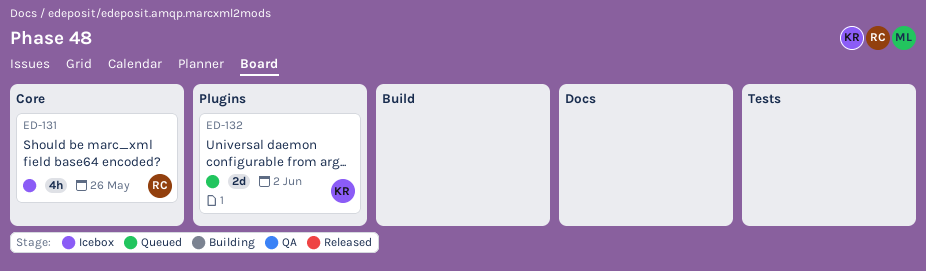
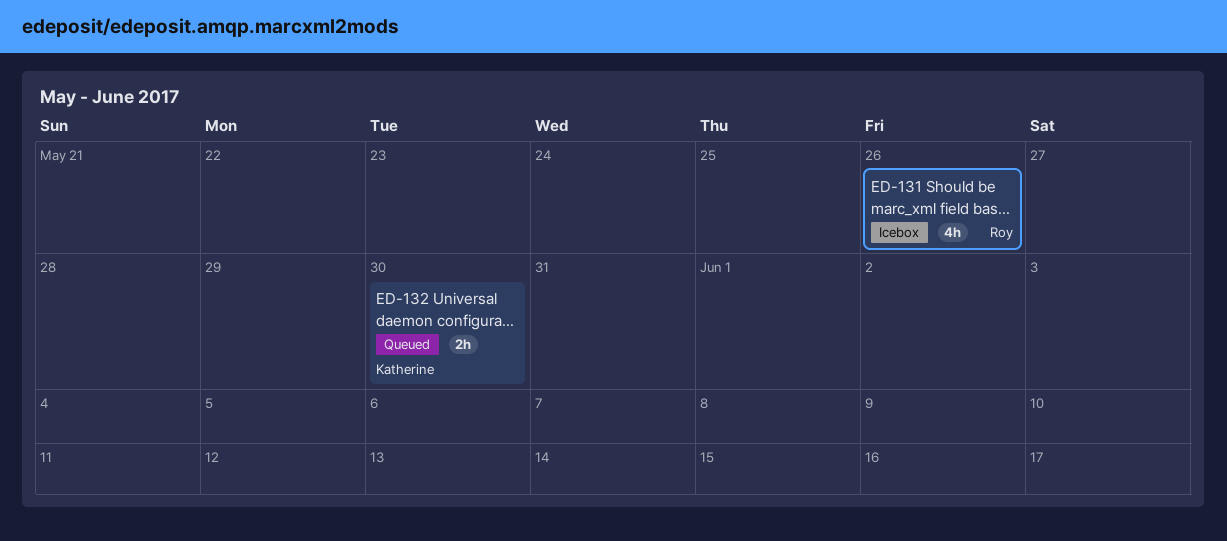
ED-132, estimate: 2d -> 2h
ED-132, due: Jun 2 -> May 30

